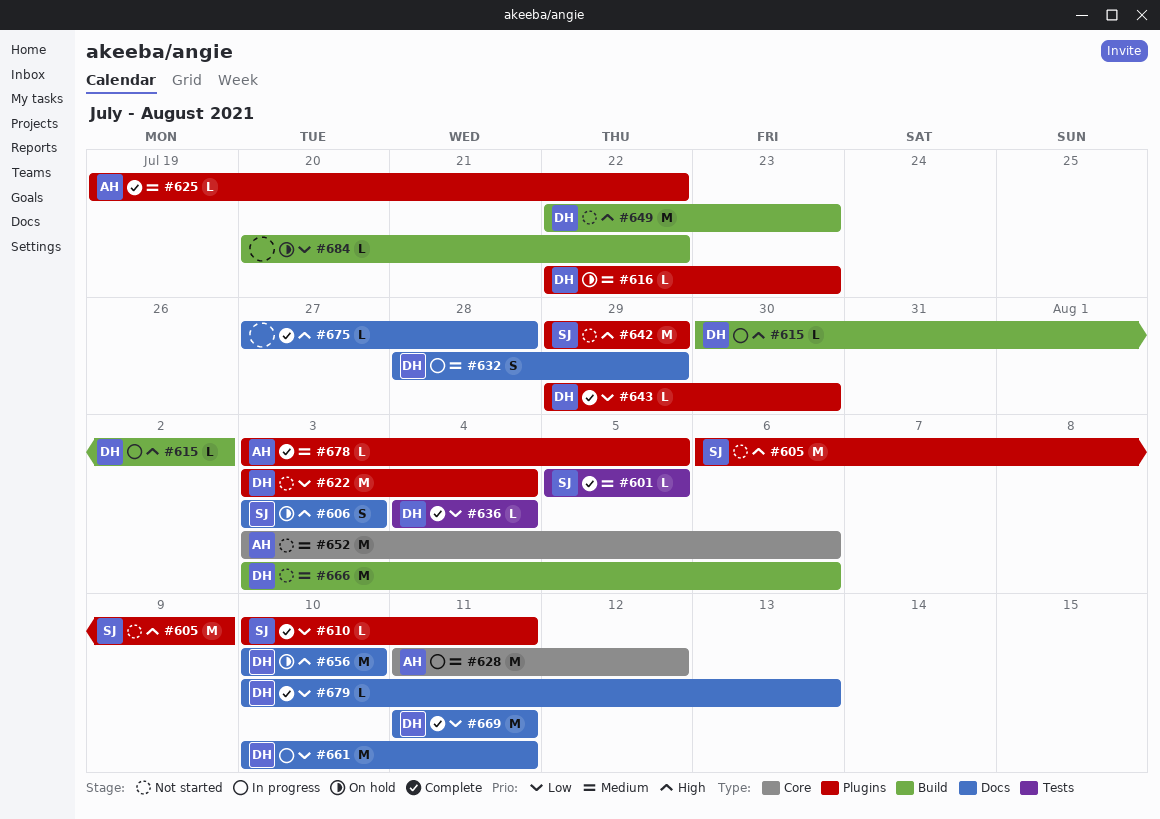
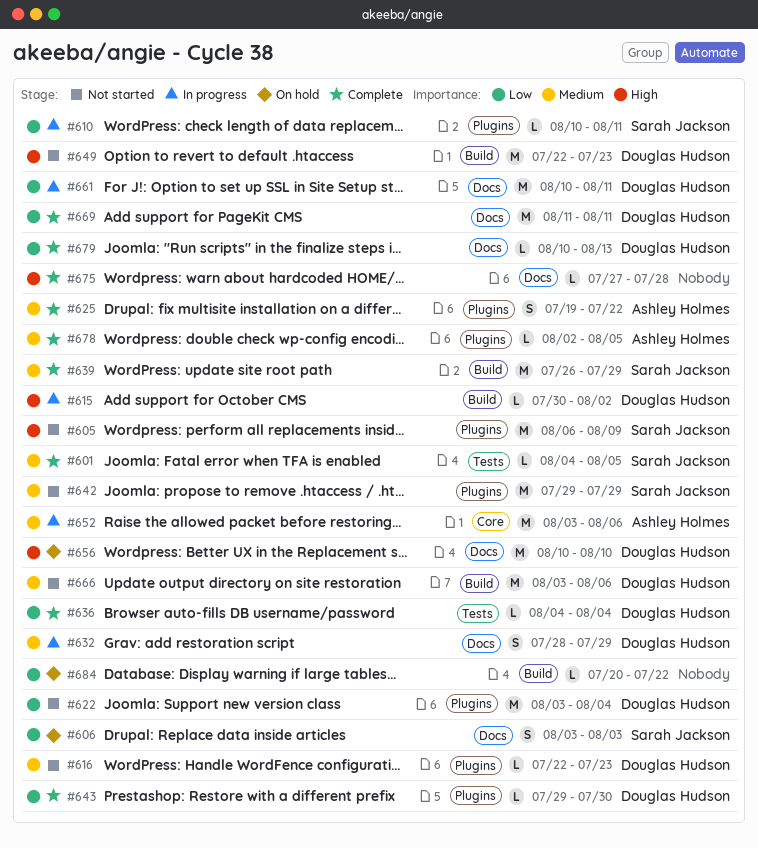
#601, start: Aug 5 -> Aug 4
#606, priority: High -> Low
#610, status: Complete -> In progress
#616, status: On hold -> Not started
#625, estimate: L -> S
#628: present -> none
#639: none -> present
#642, priority: High -> Medium
#652, status: Not started -> In progress
#678, start: Aug 3 -> Aug 2

